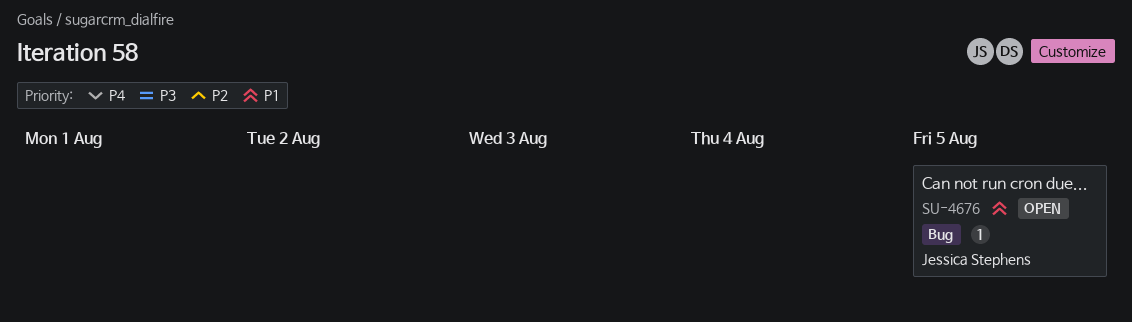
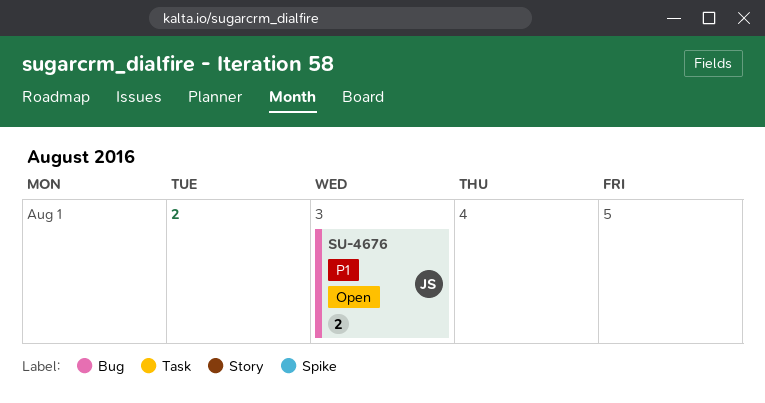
SU-4676, estimate: 1 -> 2
SU-4676, due: Aug 5 -> Aug 3

